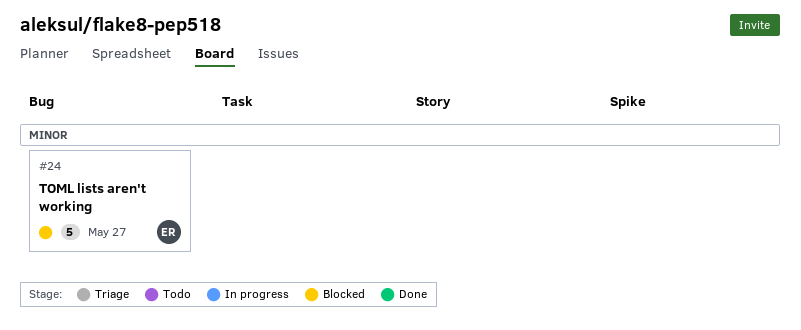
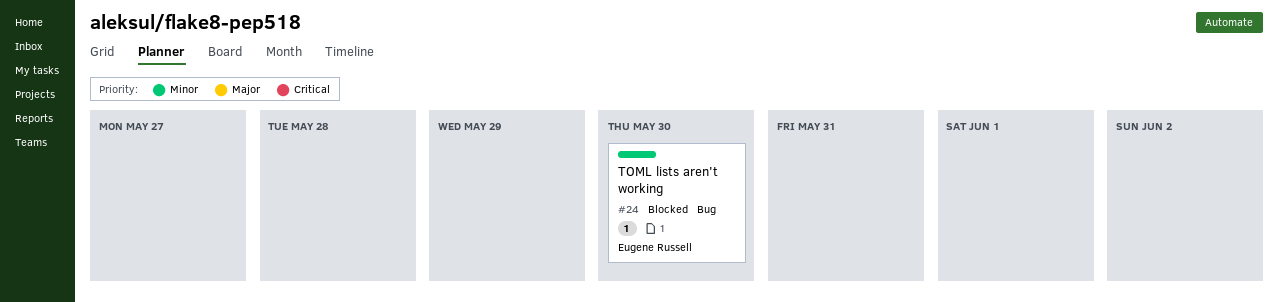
#24, estimate: 5 -> 1
#24, due: May 27 -> May 30

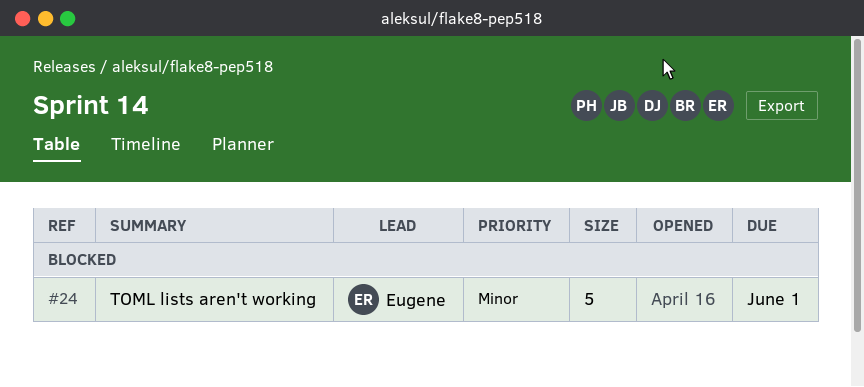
#24, estimate: 1 -> 5
#24, due: May 30 -> Jun 1

